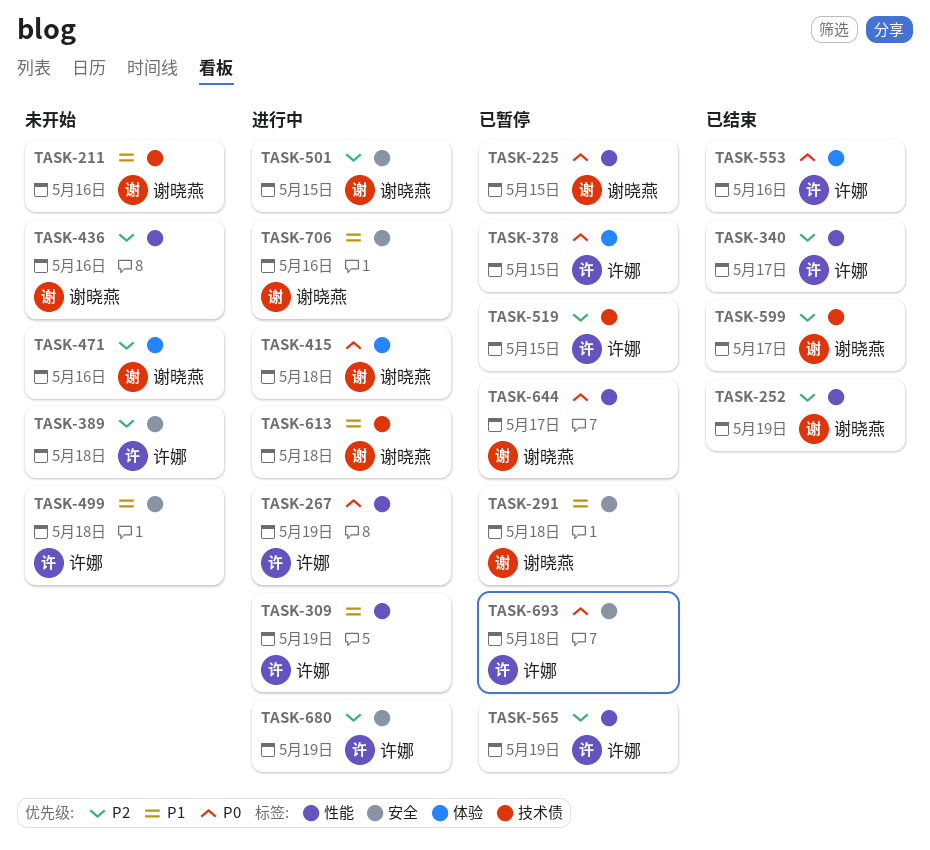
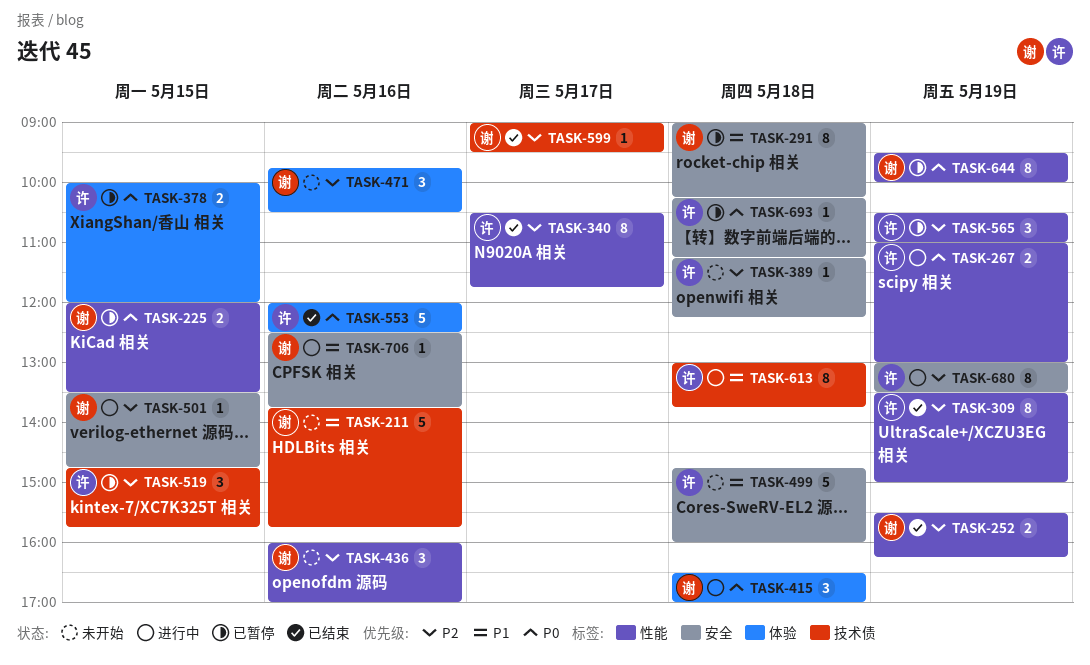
TASK-309, status: 进行中 -> 已结束
TASK-309, priority: P1 -> P2
TASK-613, owner: 谢晓燕 -> 许娜
TASK-644, day: May 17 -> May 19

